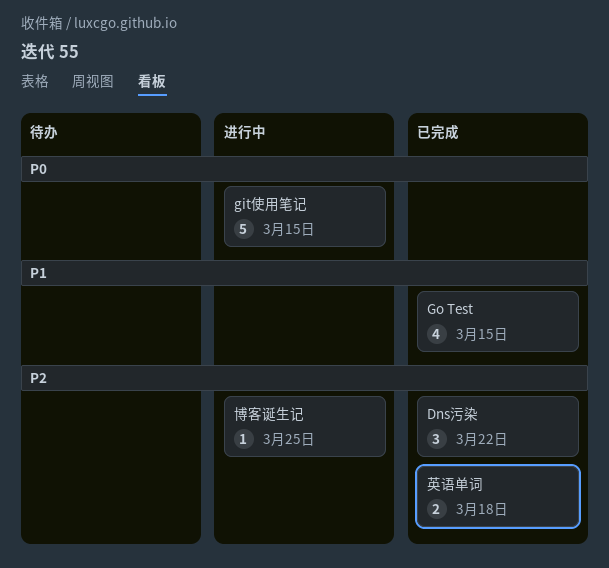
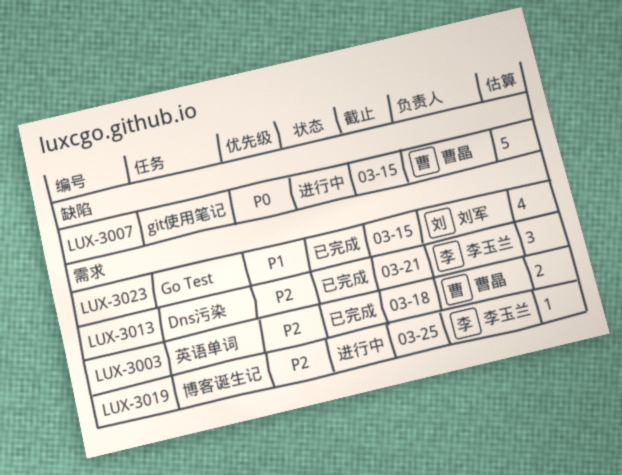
Dns污染, due: Mar 22 -> Mar 21

